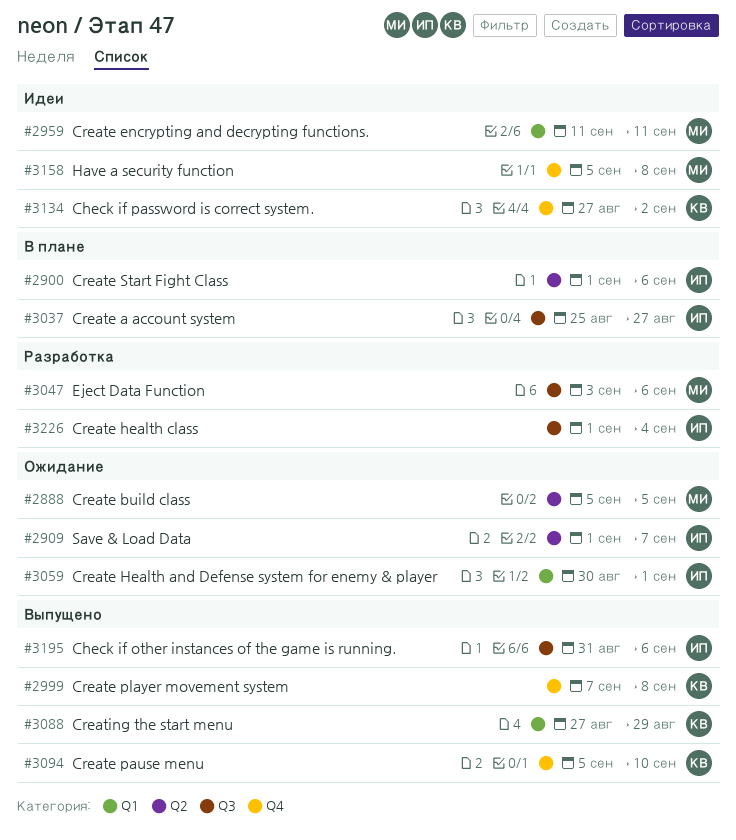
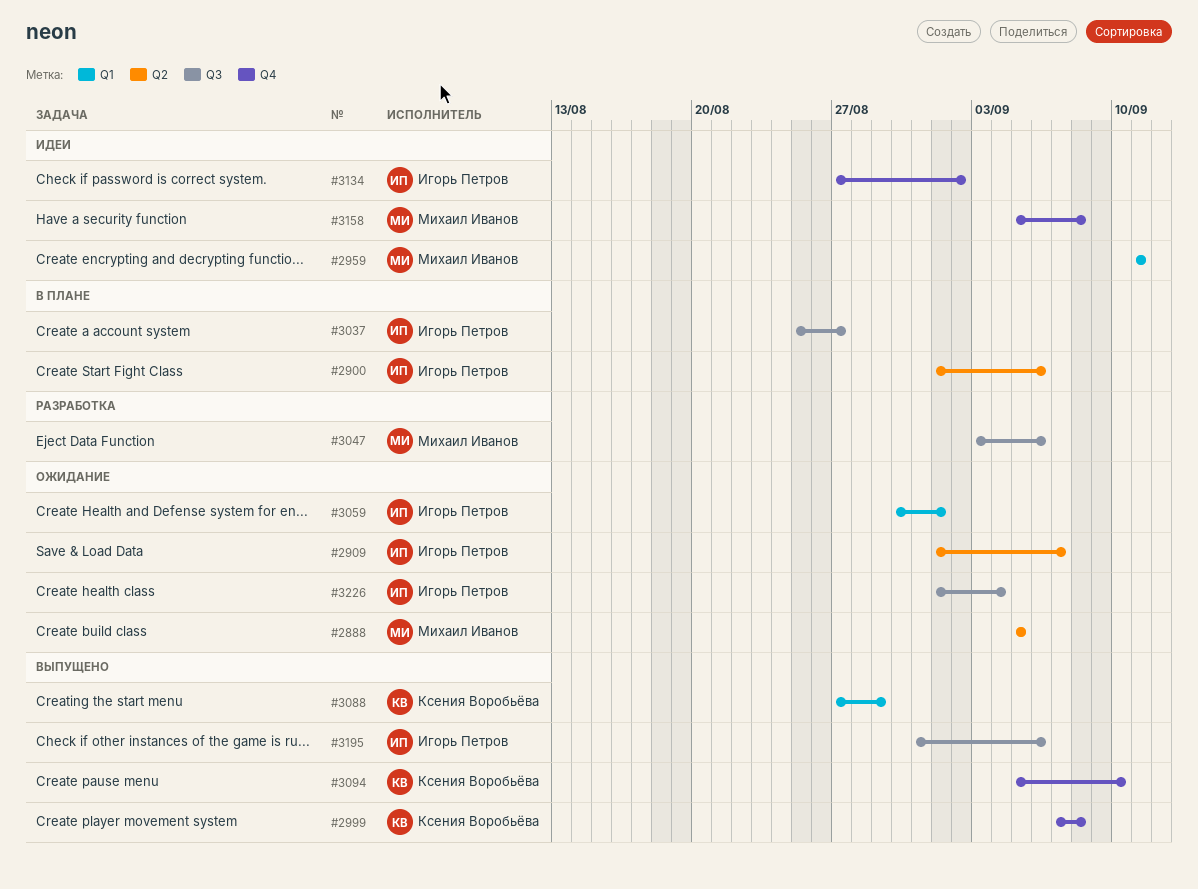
#3134, owner: Ксения Воробьёва -> Игорь Петров
#3226, status: Разработка -> Ожидание

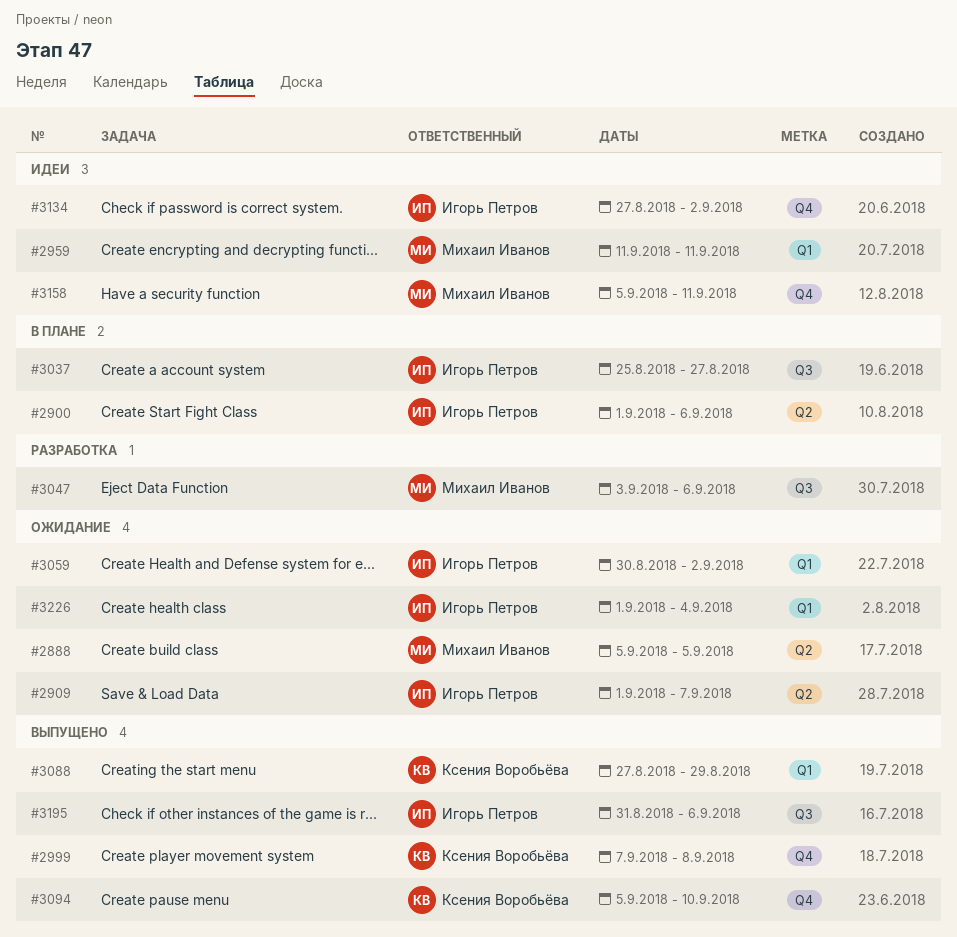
#3059, due: Sep 1 -> Sep 2
#3158, due: Sep 8 -> Sep 11
#3226, label: Q3 -> Q1

